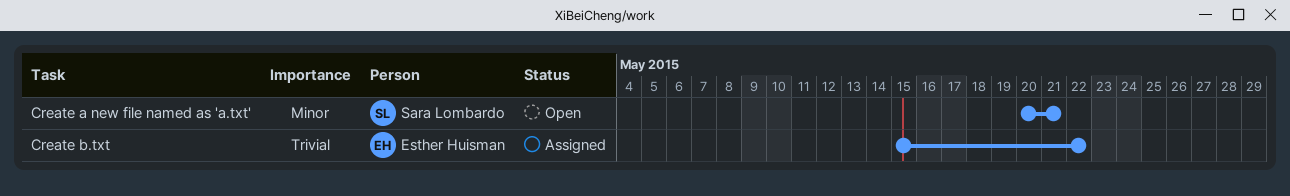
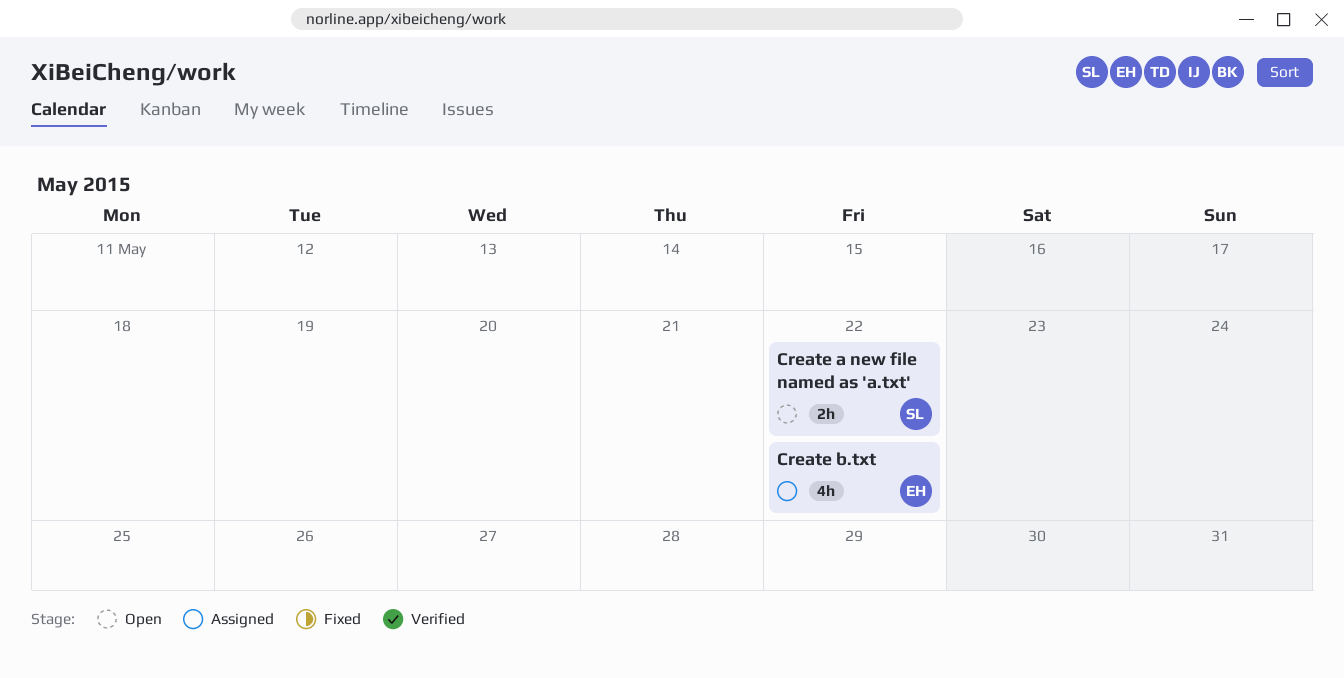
Create a new file named as 'a.txt', due: May 21 -> May 22

